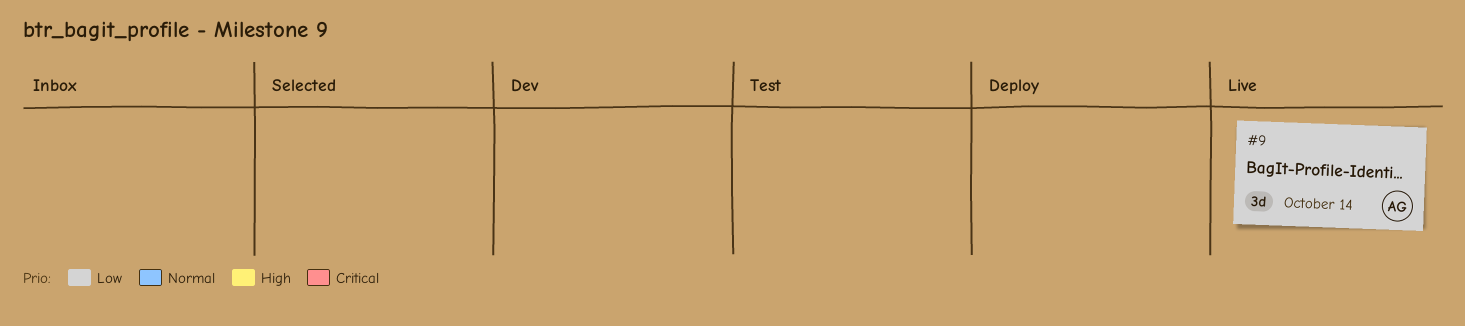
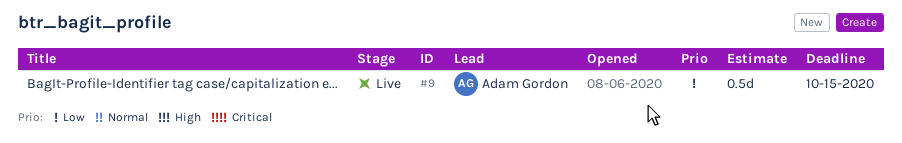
#9, estimate: 3d -> 0.5d
#9, due: Oct 14 -> Oct 15

